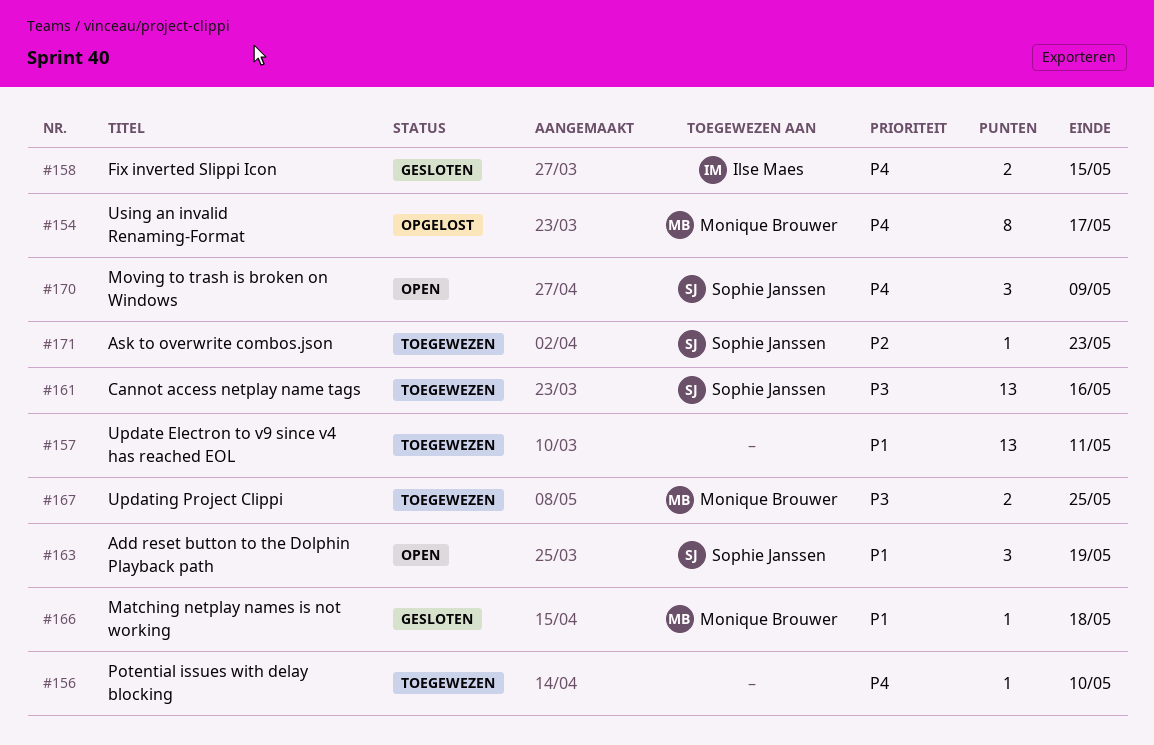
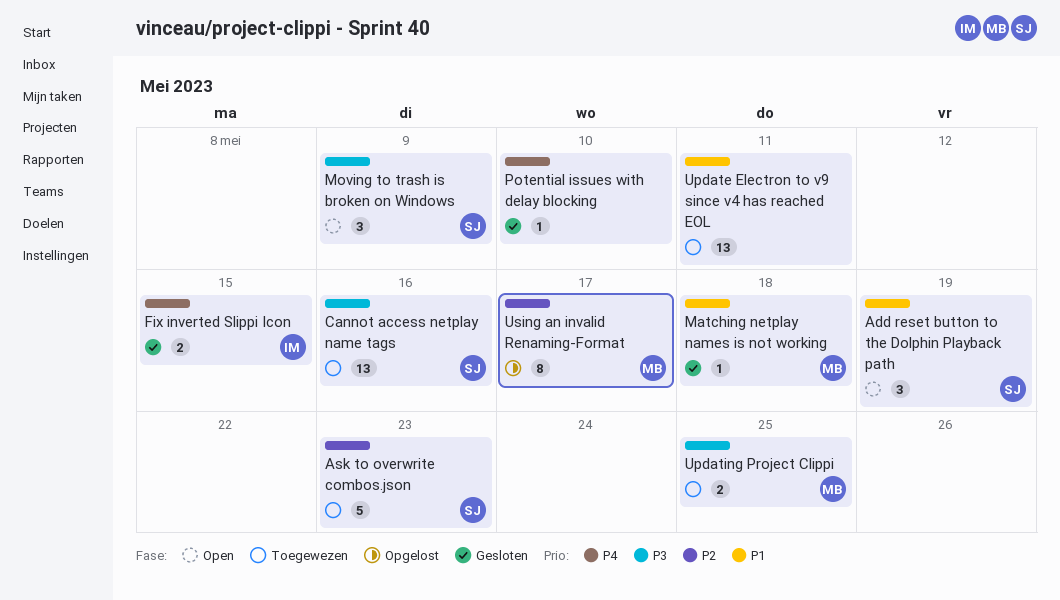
Ask to overwrite combos.json, estimate: 1 -> 5
Moving to trash is broken on Windows, priority: P4 -> P3
Potential issues with delay blocking, status: Toegewezen -> Gesloten
Using an invalid Renaming-Format, priority: P4 -> P2

